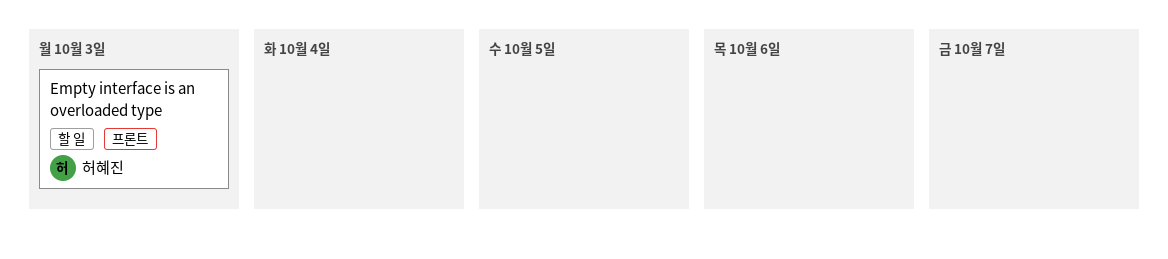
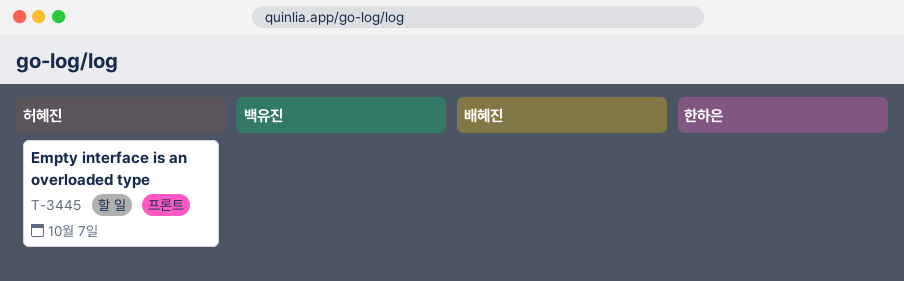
Empty interface is an overloaded type, due: Oct 3 -> Oct 7

